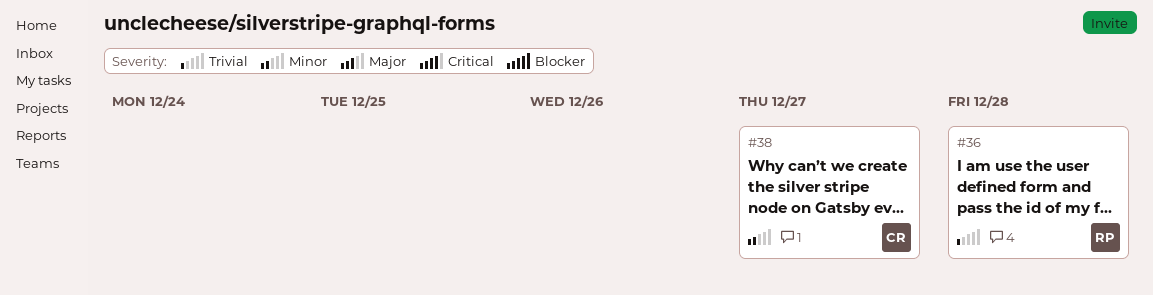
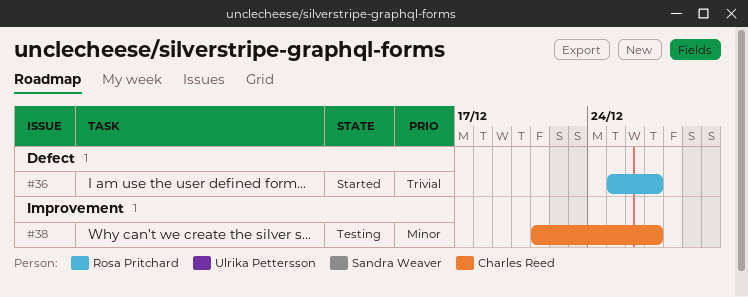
#36, due: Dec 28 -> Dec 27

